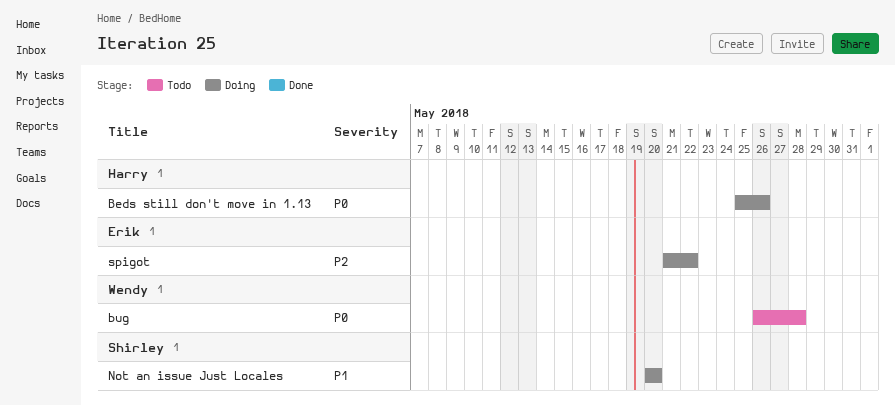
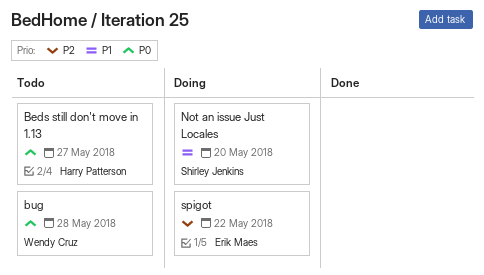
Beds still don't move in 1.13, status: Doing -> Todo
Beds still don't move in 1.13, due: May 26 -> May 27

